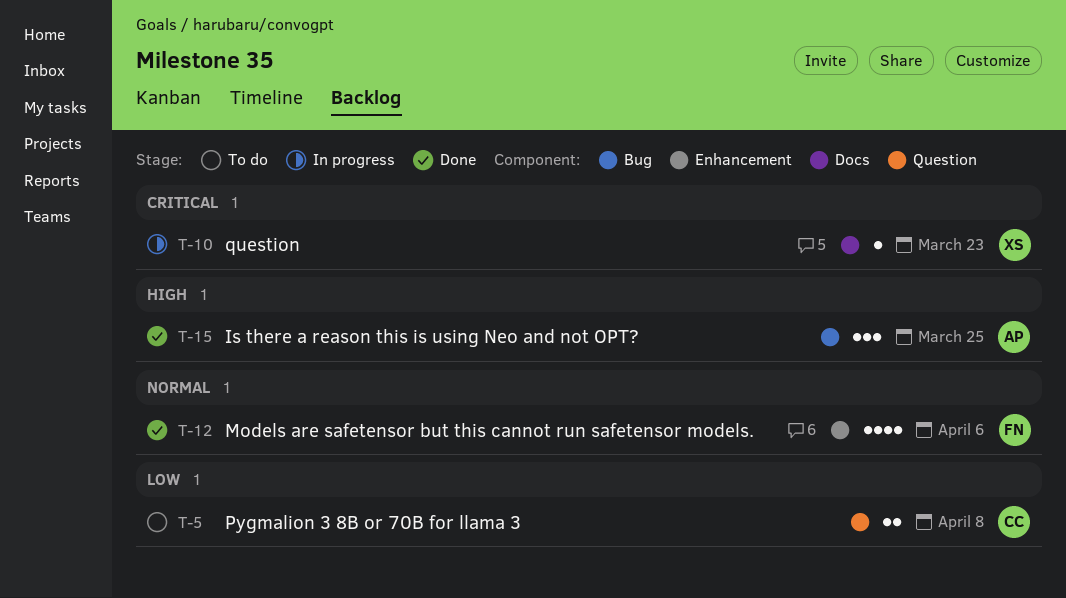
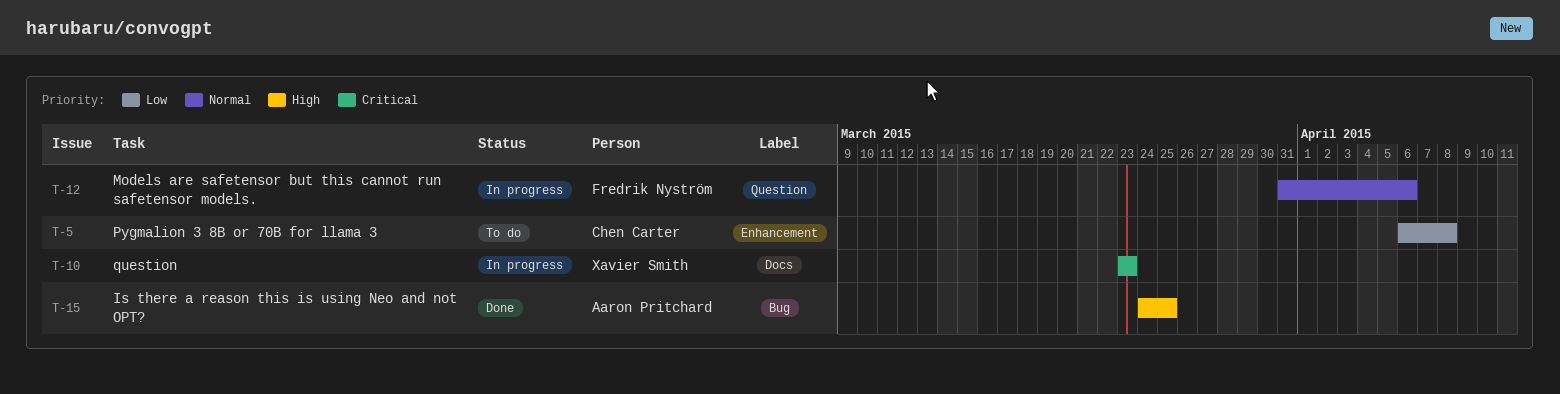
T-5, label: Question -> Enhancement
T-12, status: Done -> In progress
T-12, label: Enhancement -> Question

